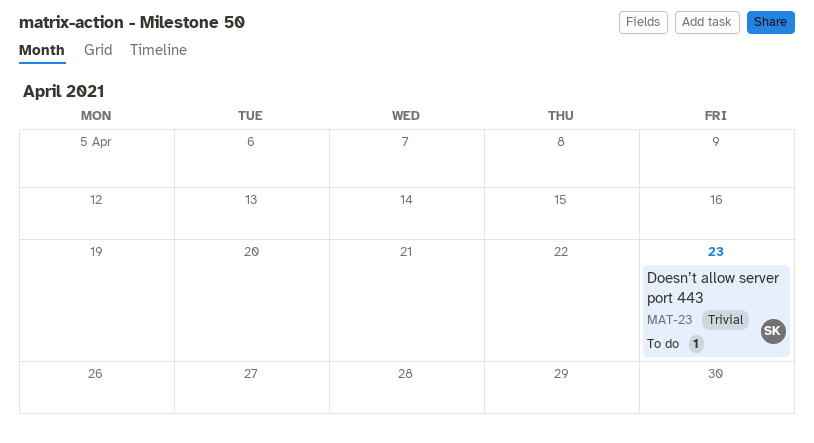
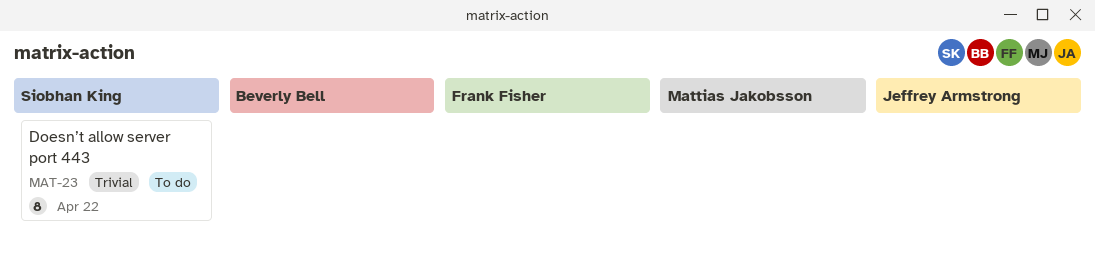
MAT-23, estimate: 1 -> 8
MAT-23, due: Apr 23 -> Apr 22

